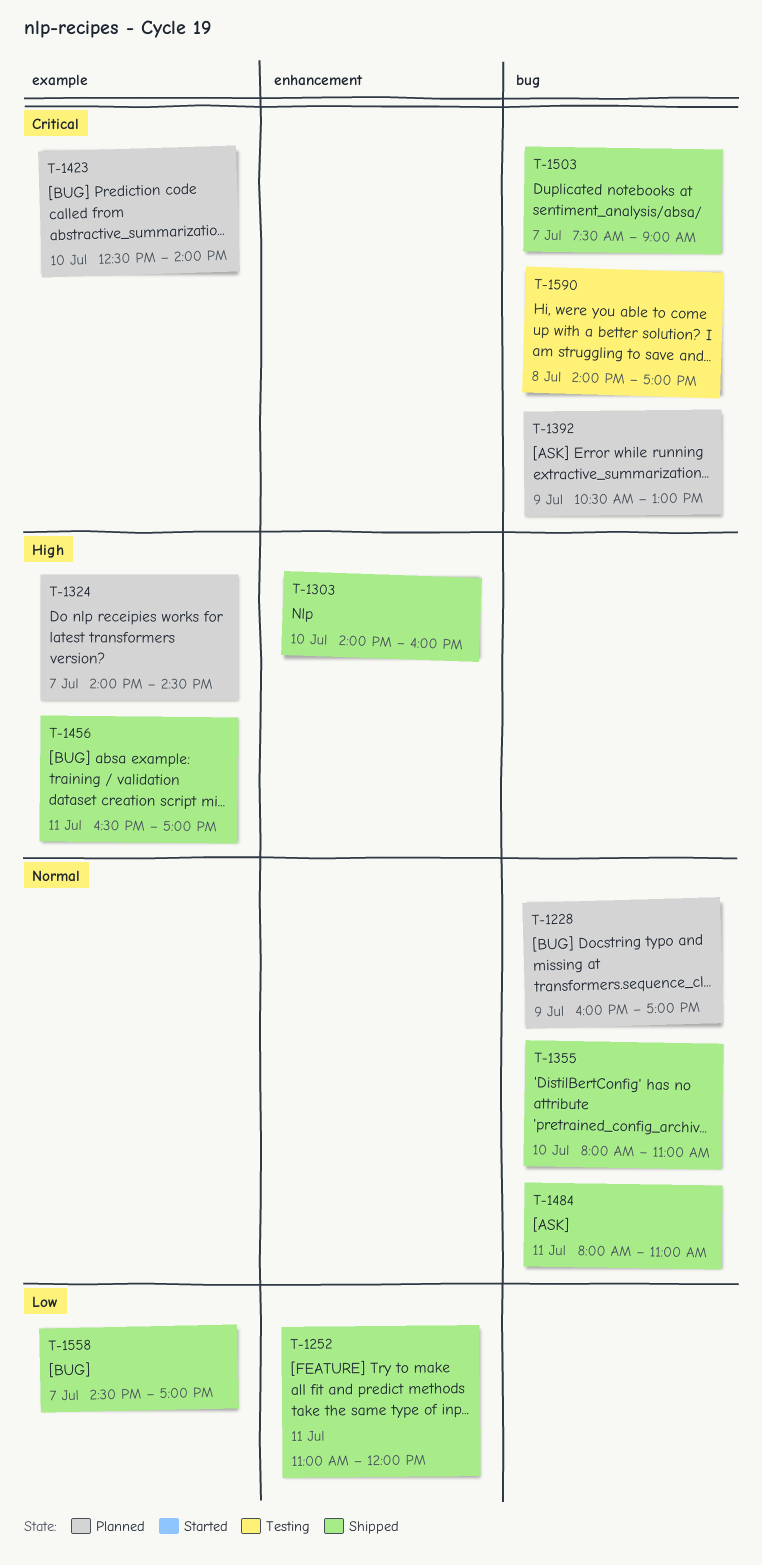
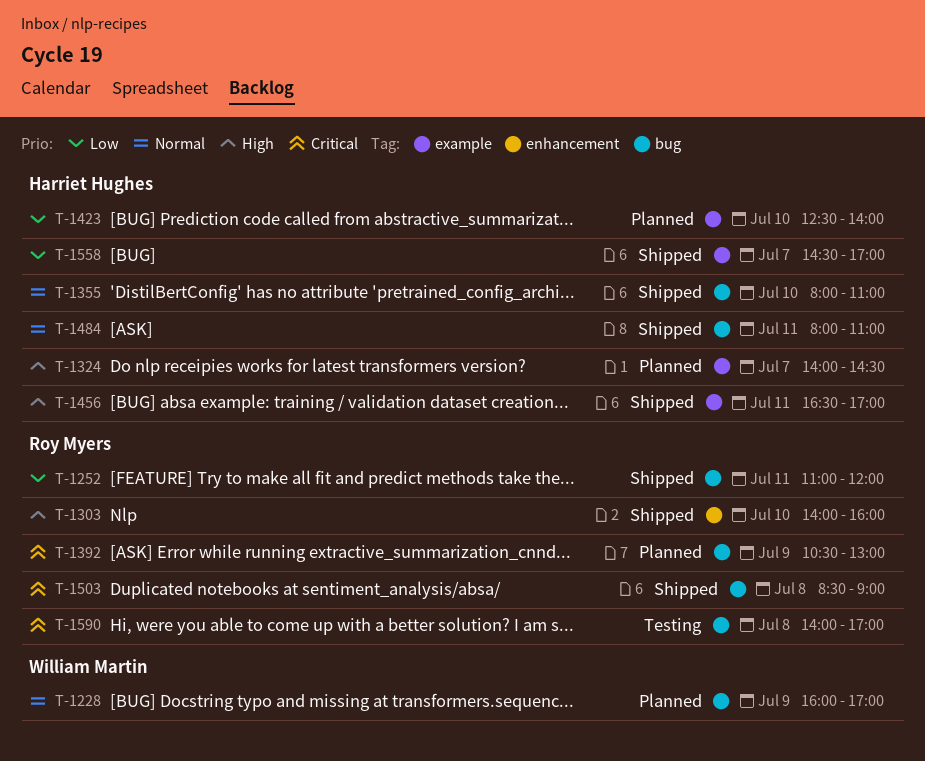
T-1252, label: enhancement -> bug
T-1423, priority: Critical -> Low
T-1503, day: Jul 7 -> Jul 8
T-1503, begins: 07:30 -> 08:30

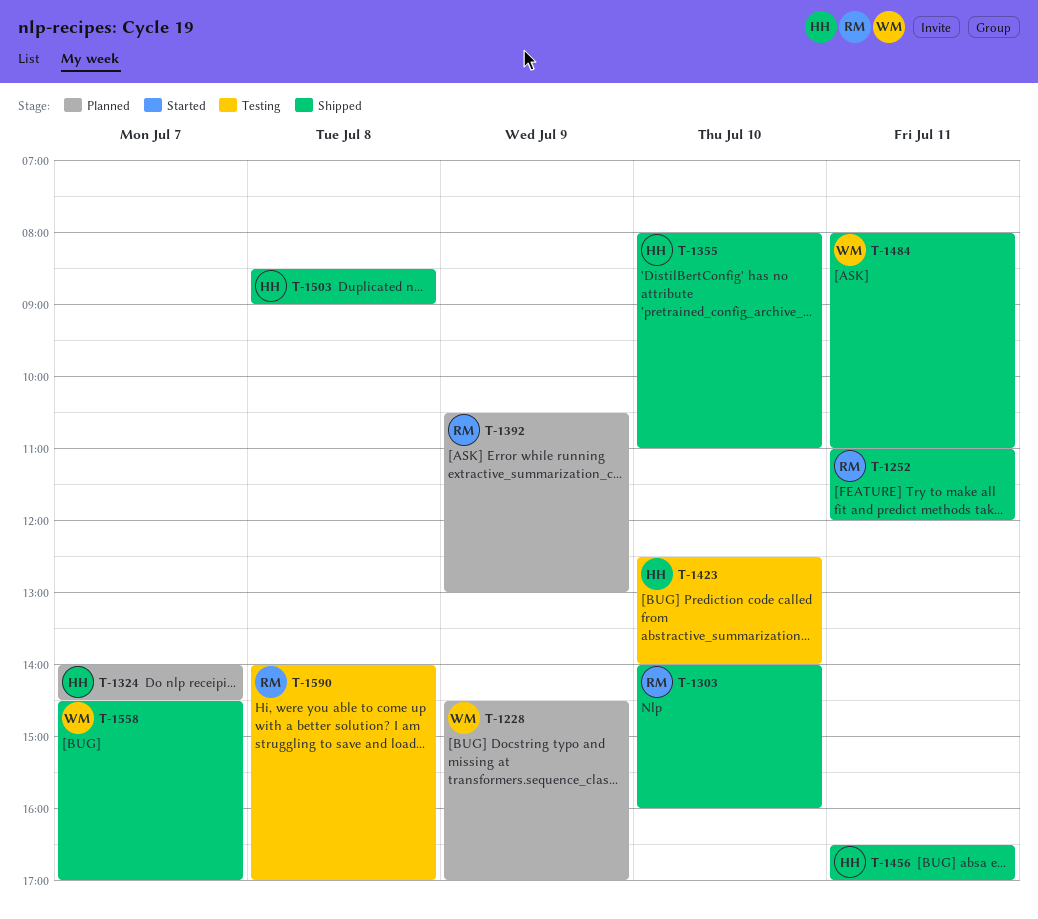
T-1228, begins: 16:00 -> 14:30
T-1423, status: Planned -> Testing
T-1484, owner: Harriet Hughes -> William Martin
T-1503, owner: Roy Myers -> Harriet Hughes
T-1558, owner: Harriet Hughes -> William Martin

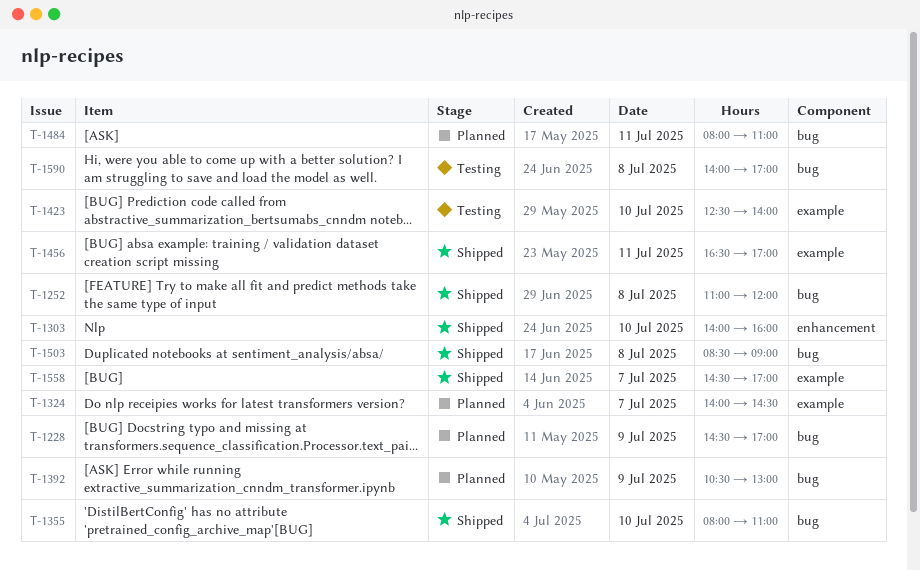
T-1252, day: Jul 11 -> Jul 8
T-1484, status: Shipped -> Planned

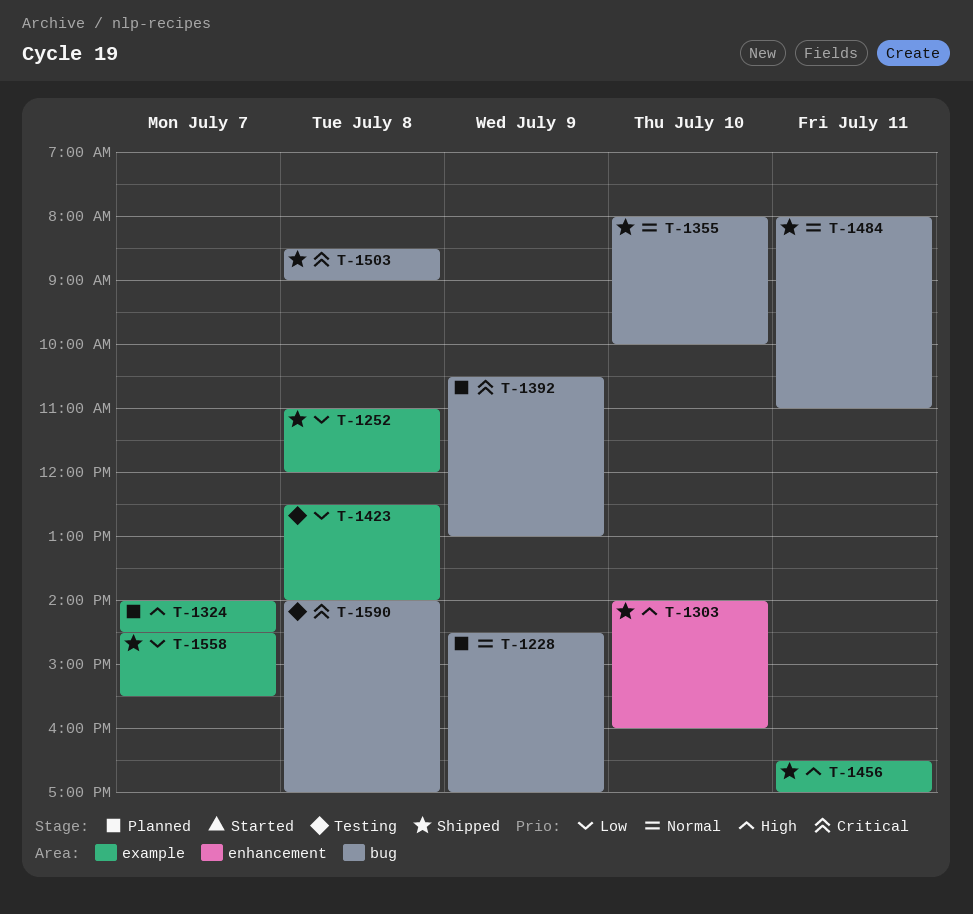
T-1252, label: bug -> example
T-1355, ends: 11:00 -> 10:00
T-1423, day: Jul 10 -> Jul 8
T-1484, status: Planned -> Shipped
T-1558, ends: 17:00 -> 15:30

